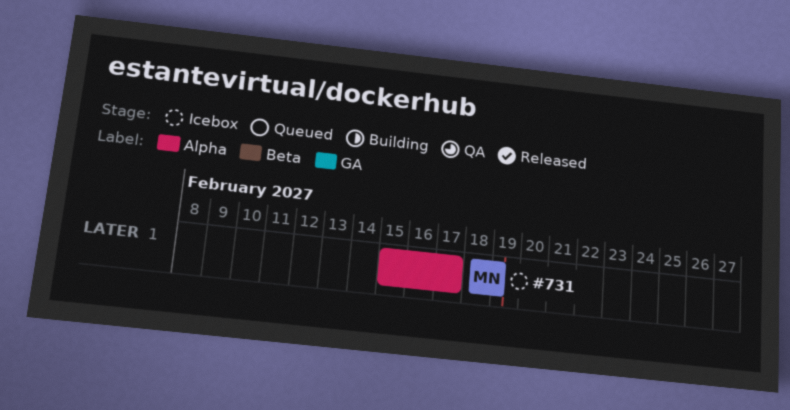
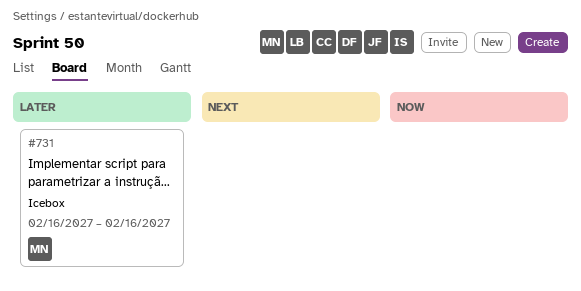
#731, start: Feb 15 -> Feb 16
#731, due: Feb 17 -> Feb 16

